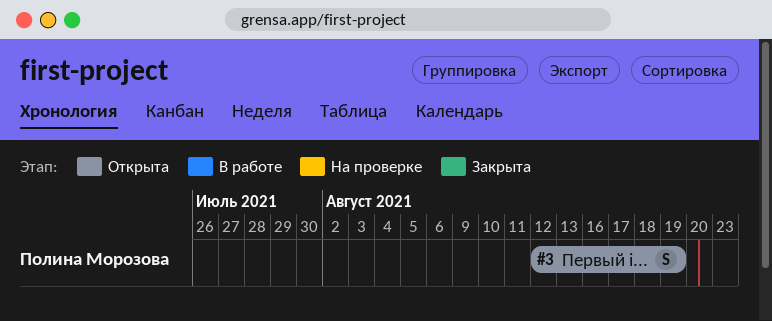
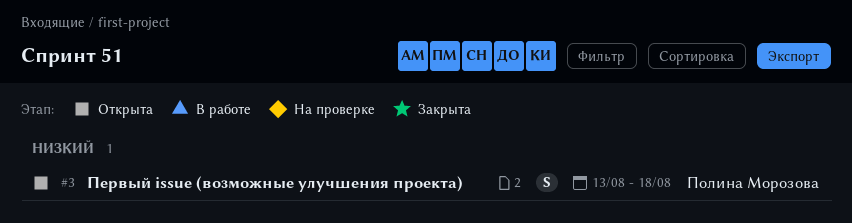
#3, start: Aug 12 -> Aug 13
#3, due: Aug 19 -> Aug 18

